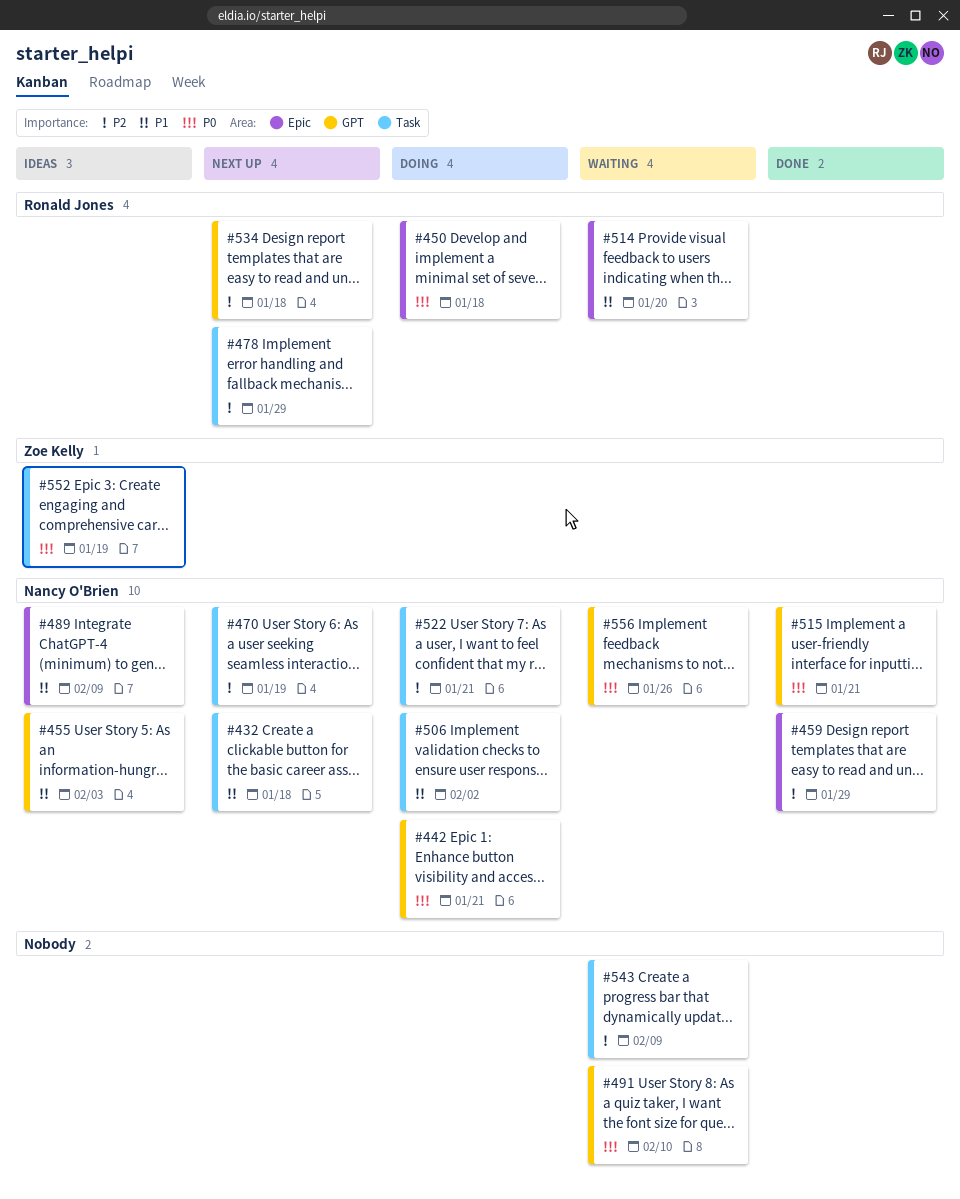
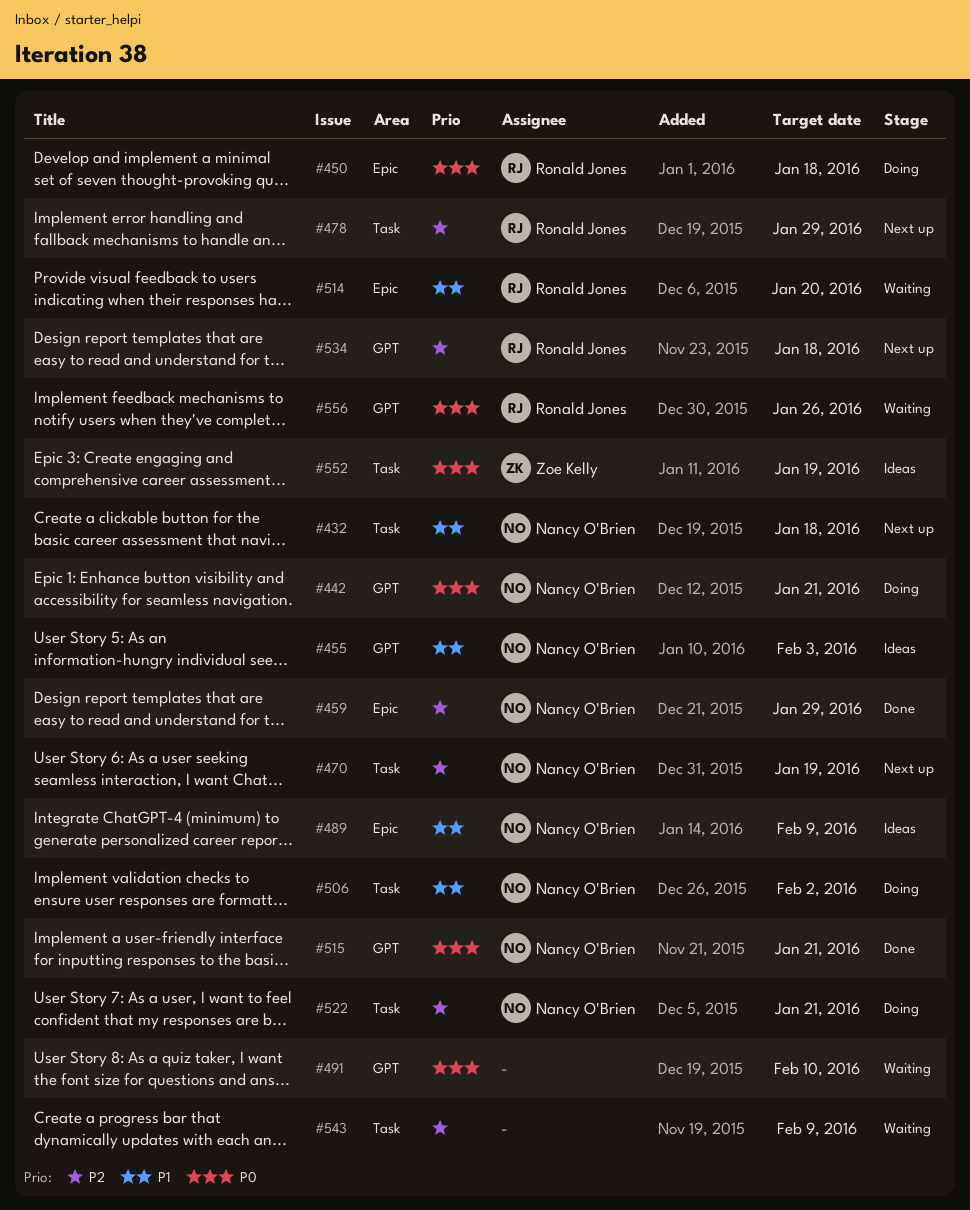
#556, owner: Nancy O'Brien -> Ronald Jones

